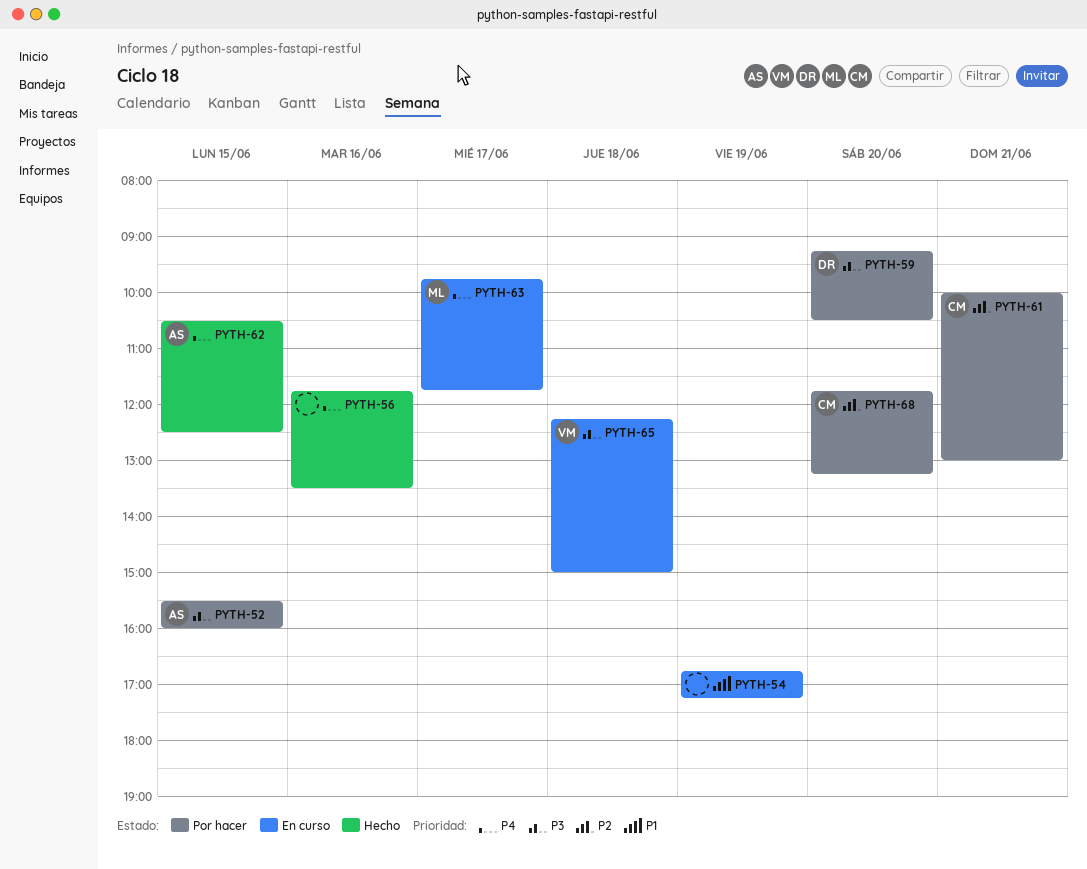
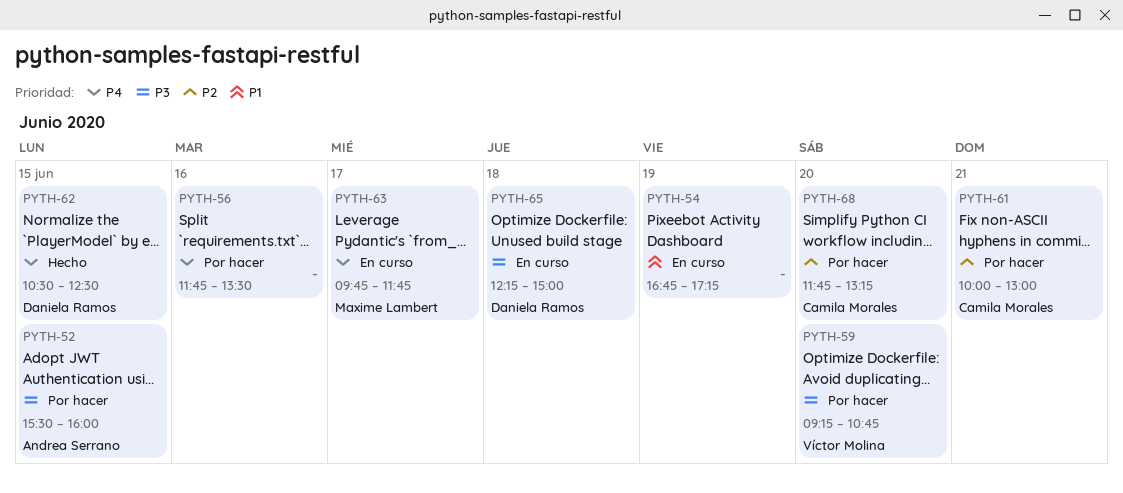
PYTH-56, status: Hecho -> Por hacer
PYTH-59, owner: Daniela Ramos -> Víctor Molina
PYTH-59, ends: 10:30 -> 10:45
PYTH-62, owner: Andrea Serrano -> Daniela Ramos
PYTH-65, owner: Víctor Molina -> Daniela Ramos

